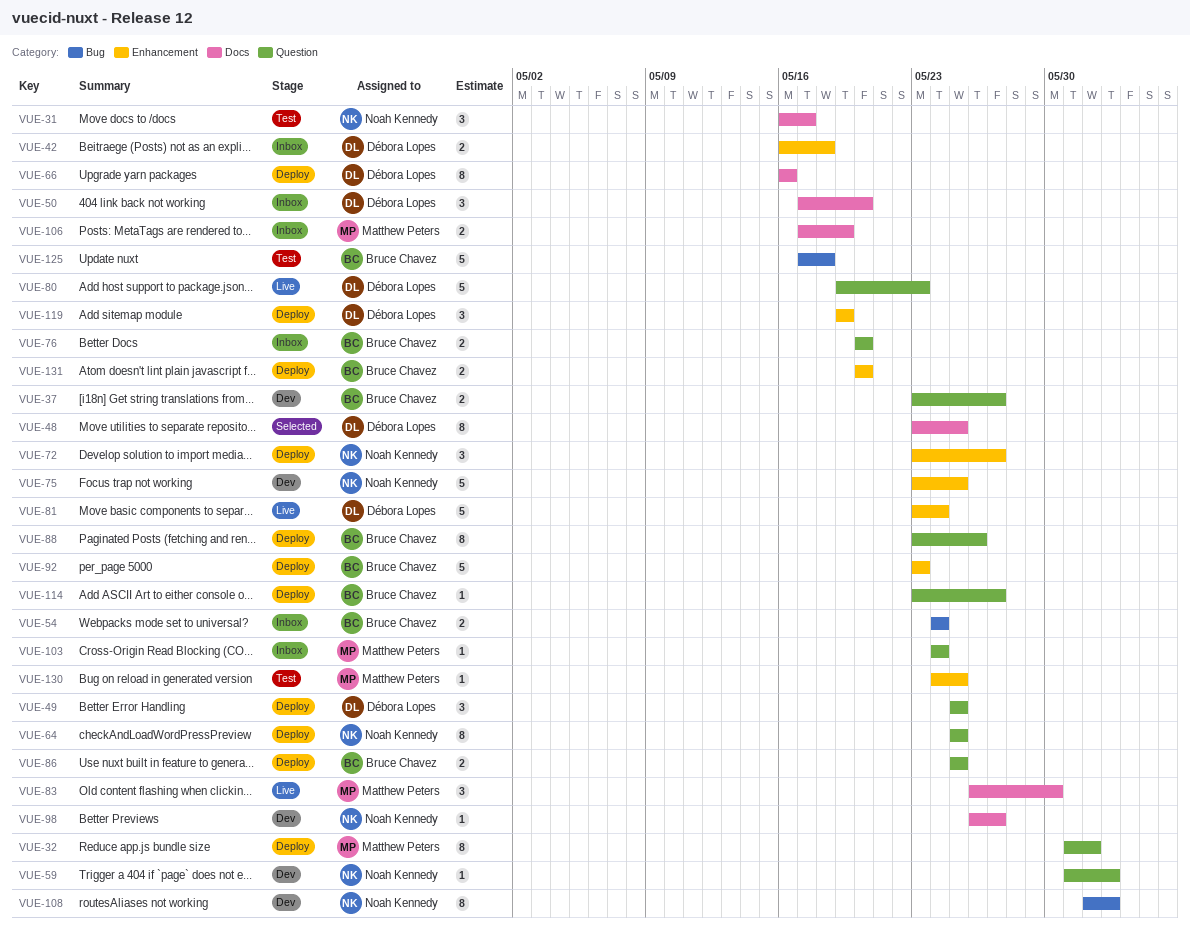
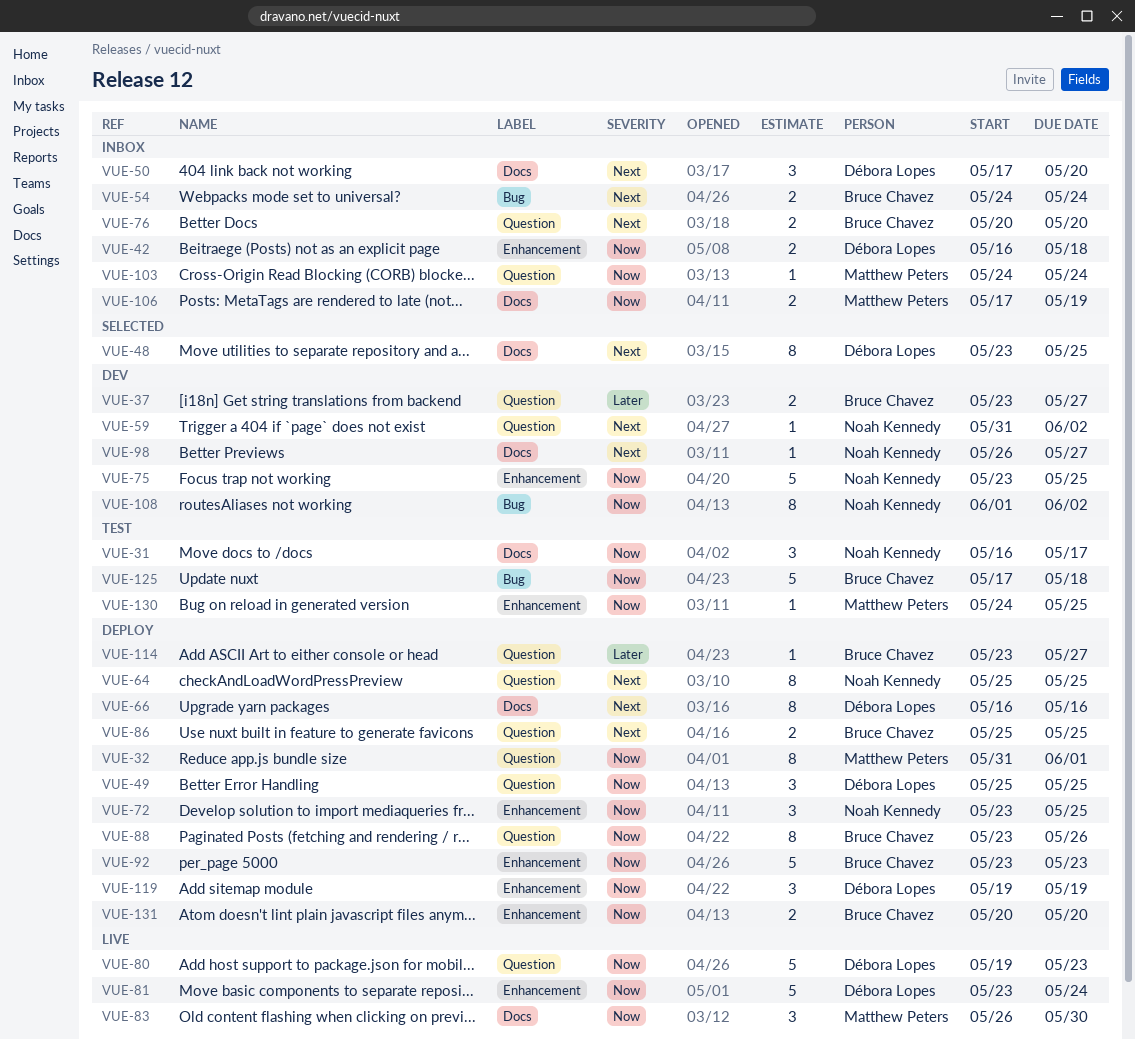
VUE-72, due: May 27 -> May 25

